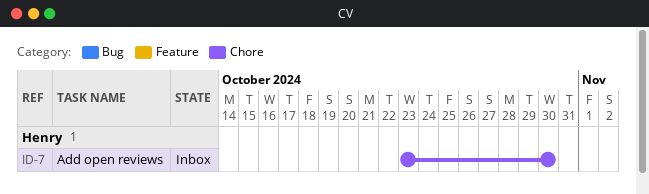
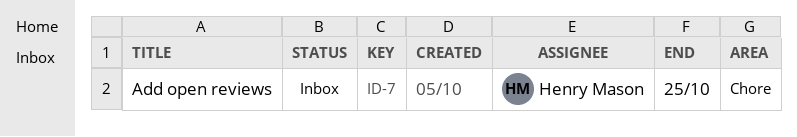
ID-7, due: Oct 30 -> Oct 25

